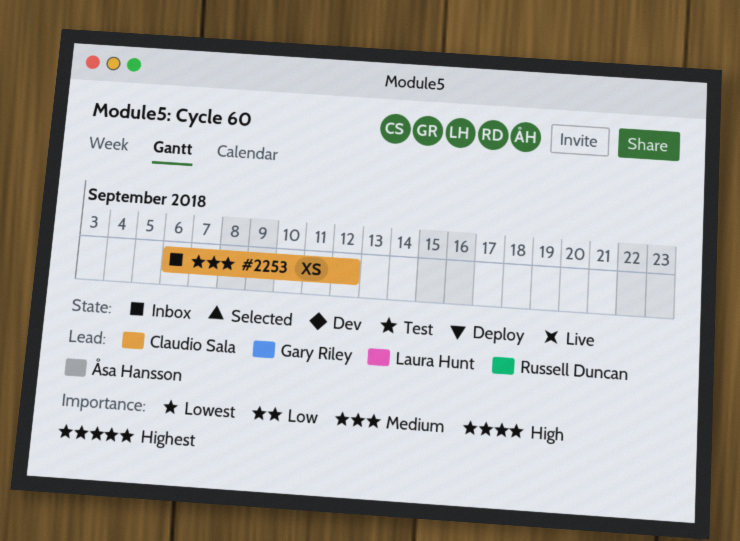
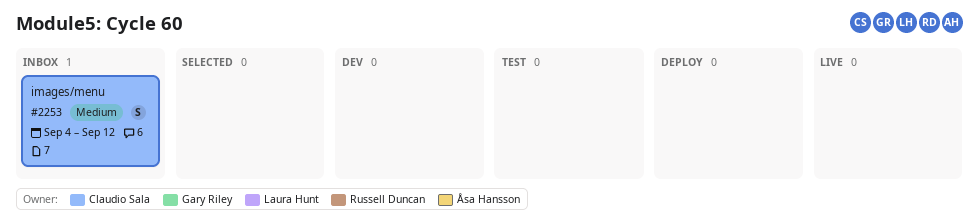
#2253, estimate: XS -> S
#2253, start: Sep 6 -> Sep 4

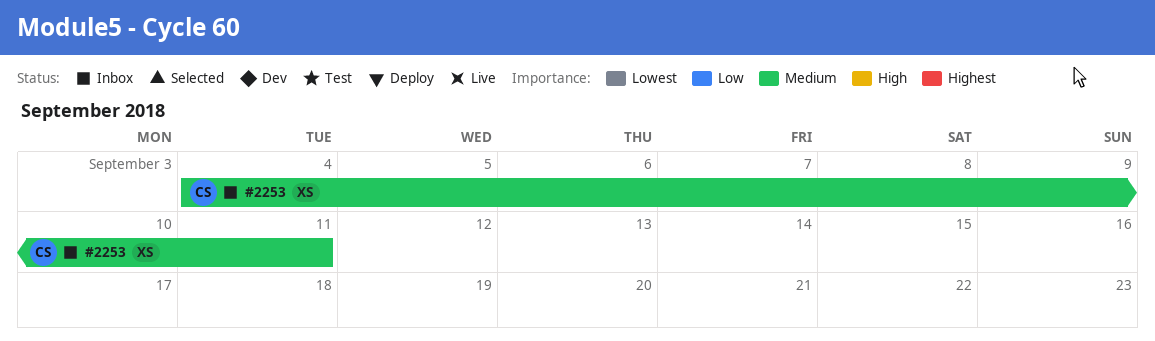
#2253, estimate: S -> XS
#2253, due: Sep 12 -> Sep 11

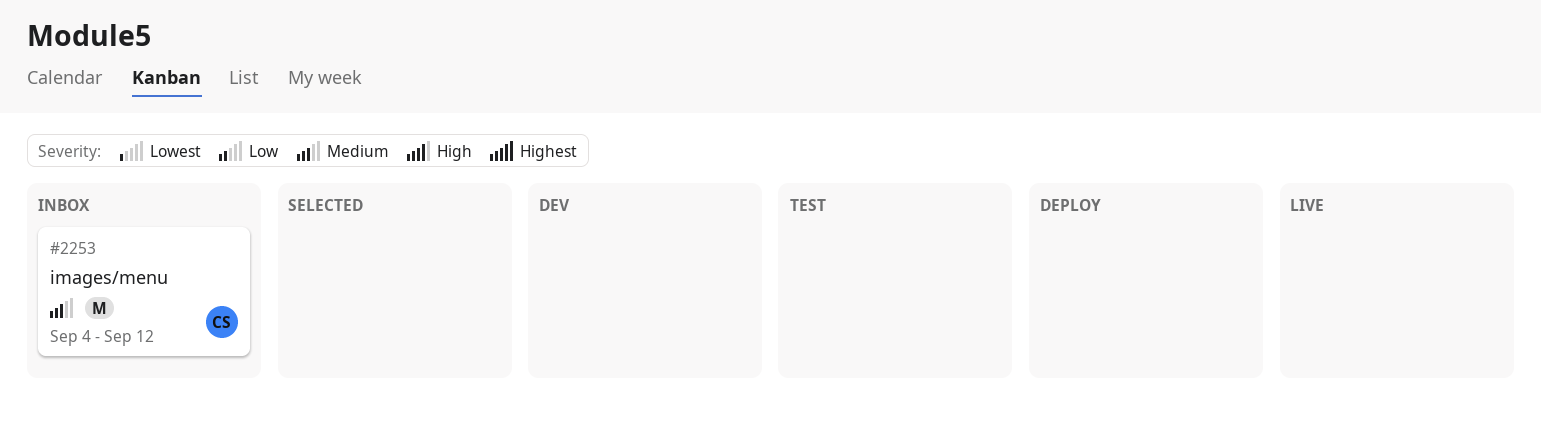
#2253, estimate: XS -> M
#2253, due: Sep 11 -> Sep 12

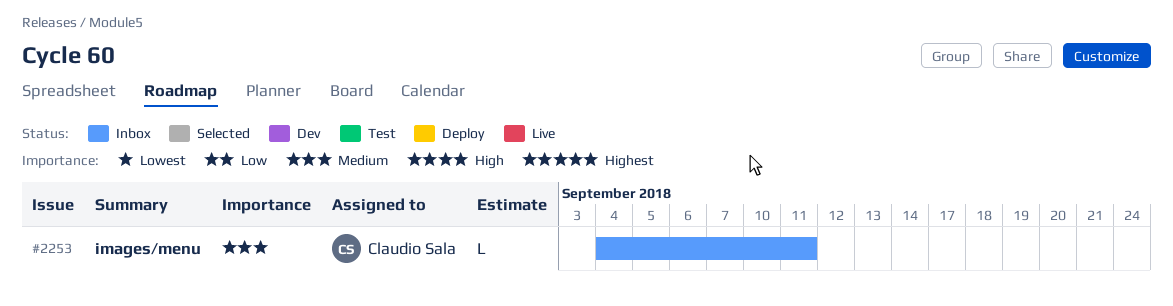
#2253, estimate: M -> L
#2253, due: Sep 12 -> Sep 11

